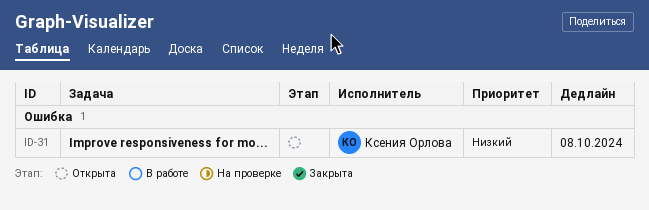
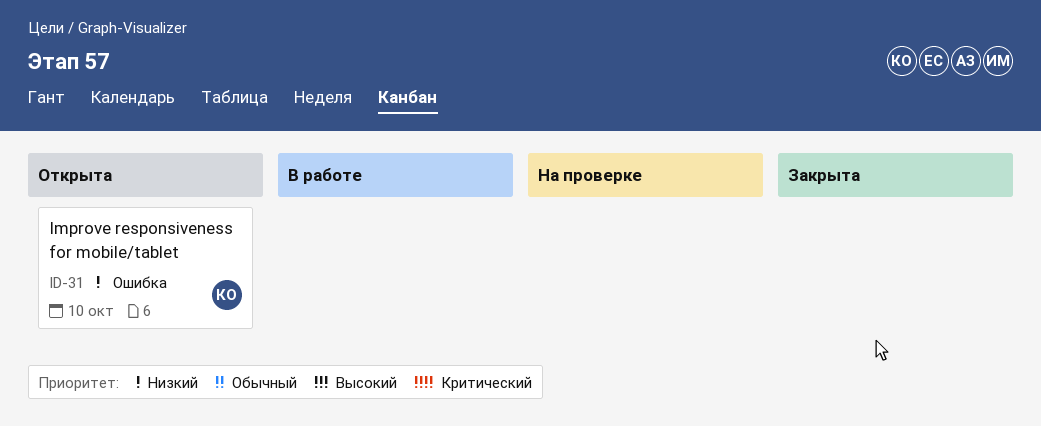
ID-31, due: Oct 8 -> Oct 10

